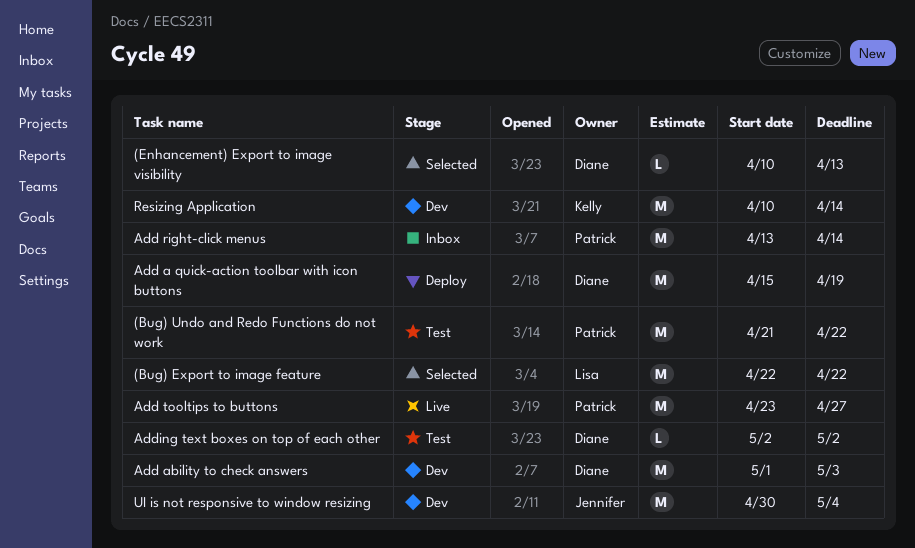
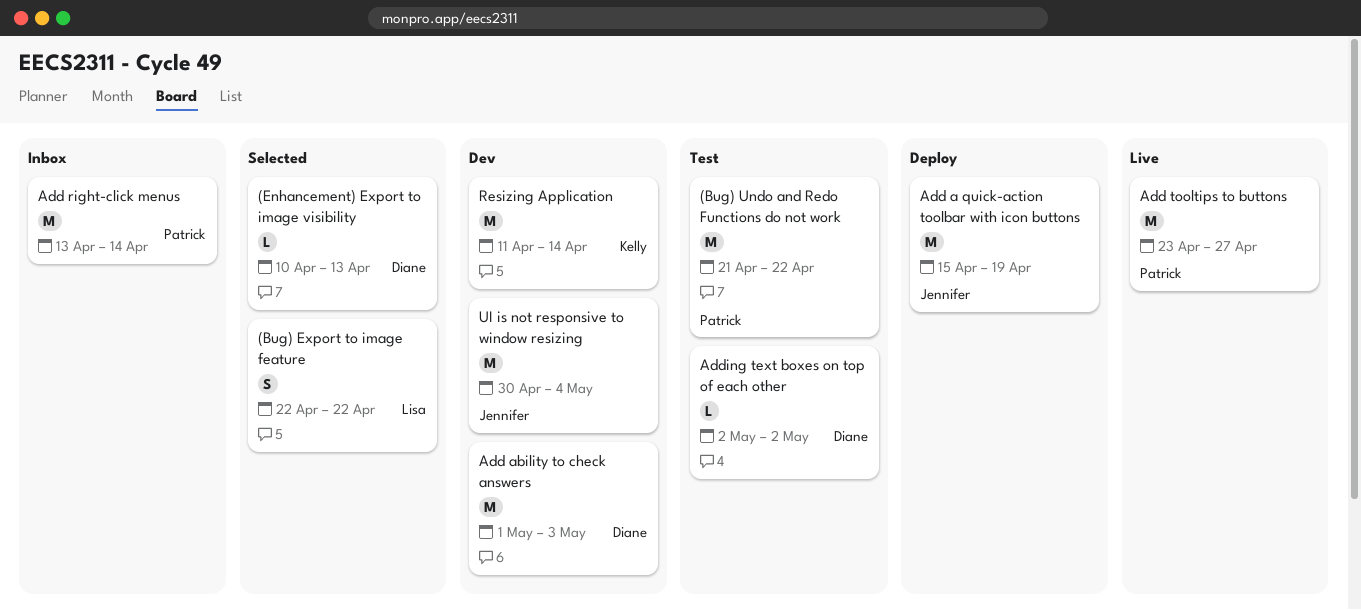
(Bug) Export to image feature, estimate: M -> S
Add a quick-action toolbar with icon buttons, owner: Diane -> Jennifer
Resizing Application, start: Apr 10 -> Apr 11

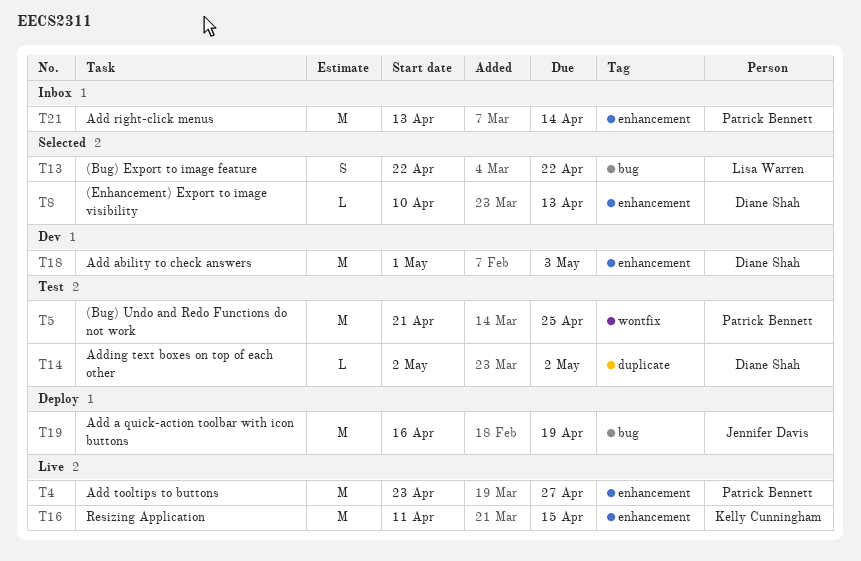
(Bug) Undo and Redo Functions do not work, due: Apr 22 -> Apr 25
Add a quick-action toolbar with icon buttons, start: Apr 15 -> Apr 16
Resizing Application, status: Dev -> Live
Resizing Application, due: Apr 14 -> Apr 15
UI is not responsive to window resizing: present -> none

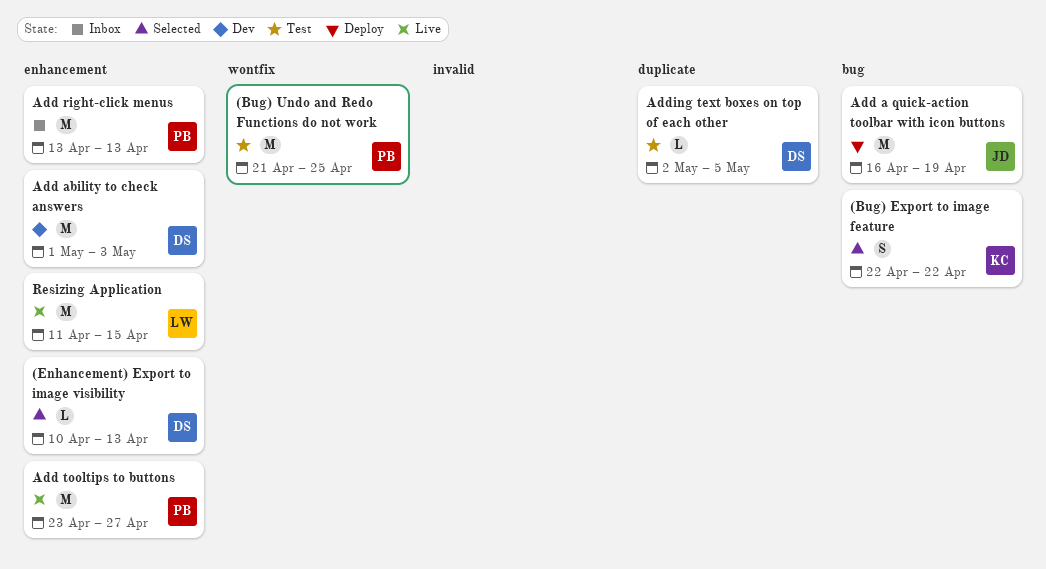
(Bug) Export to image feature, owner: Lisa Warren -> Kelly Cunningham
Add right-click menus, due: Apr 14 -> Apr 13
Adding text boxes on top of each other, due: May 2 -> May 5
Resizing Application, owner: Kelly Cunningham -> Lisa Warren

